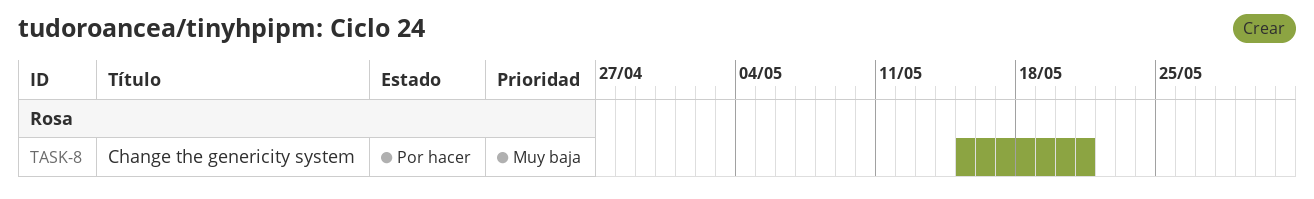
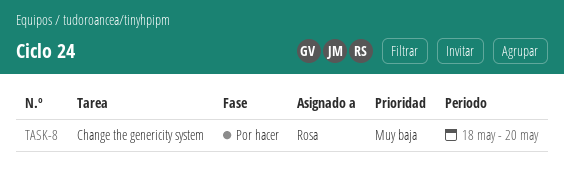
TASK-8, start: May 15 -> May 18
TASK-8, due: May 21 -> May 20

